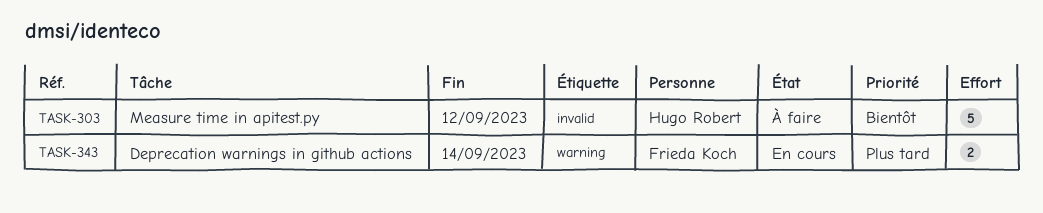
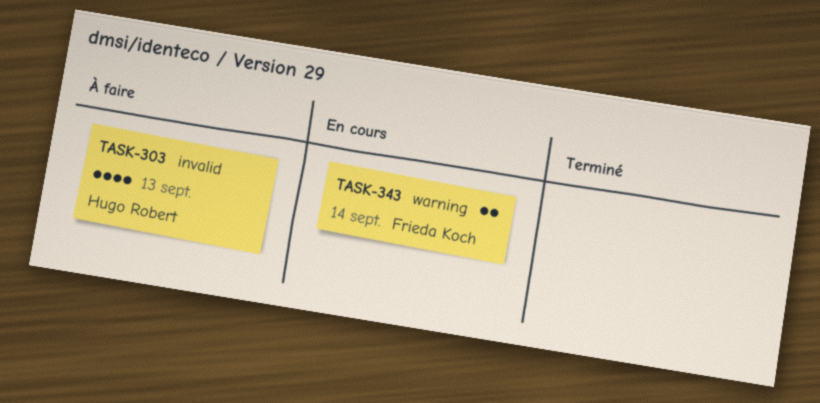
TASK-303, estimate: 5 -> 4
TASK-303, due: Sep 12 -> Sep 13

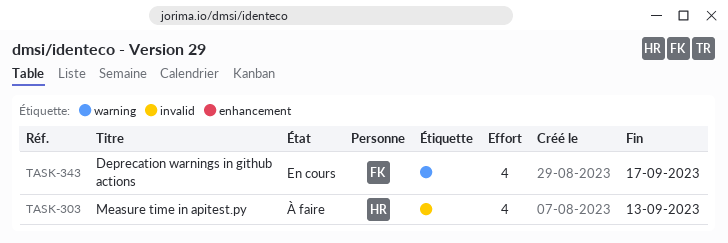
TASK-343, estimate: 2 -> 4
TASK-343, due: Sep 14 -> Sep 17

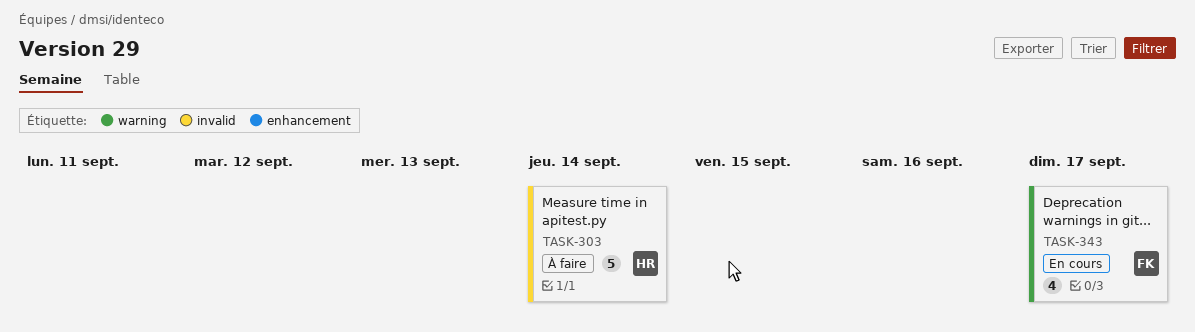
TASK-303, estimate: 4 -> 5
TASK-303, due: Sep 13 -> Sep 14

